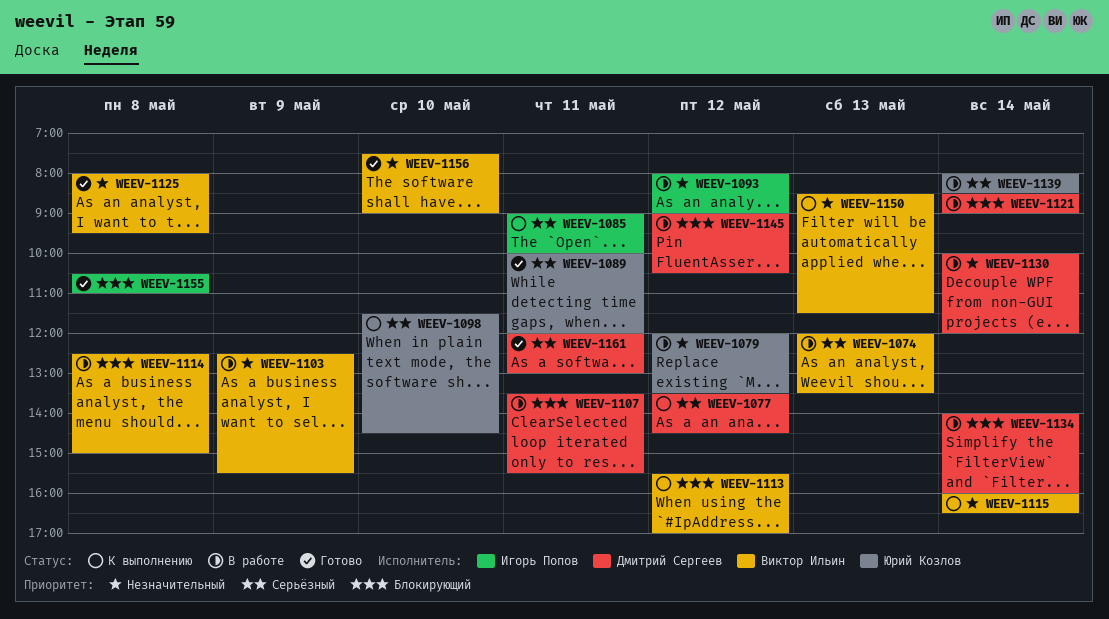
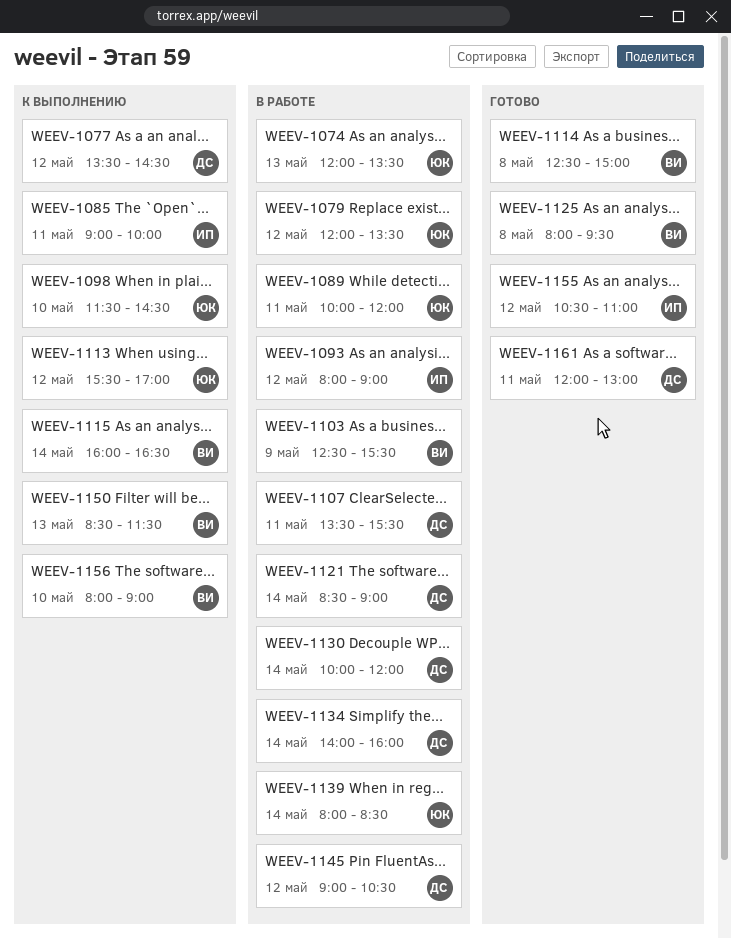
WEEV-1074, owner: Виктор Ильин -> Юрий Козлов
WEEV-1089, status: Готово -> В работе
WEEV-1113, owner: Виктор Ильин -> Юрий Козлов
WEEV-1114, status: В работе -> Готово
WEEV-1155, day: May 8 -> May 12
WEEV-1156, status: Готово -> К выполнению
WEEV-1156, begins: 07:30 -> 08:00

